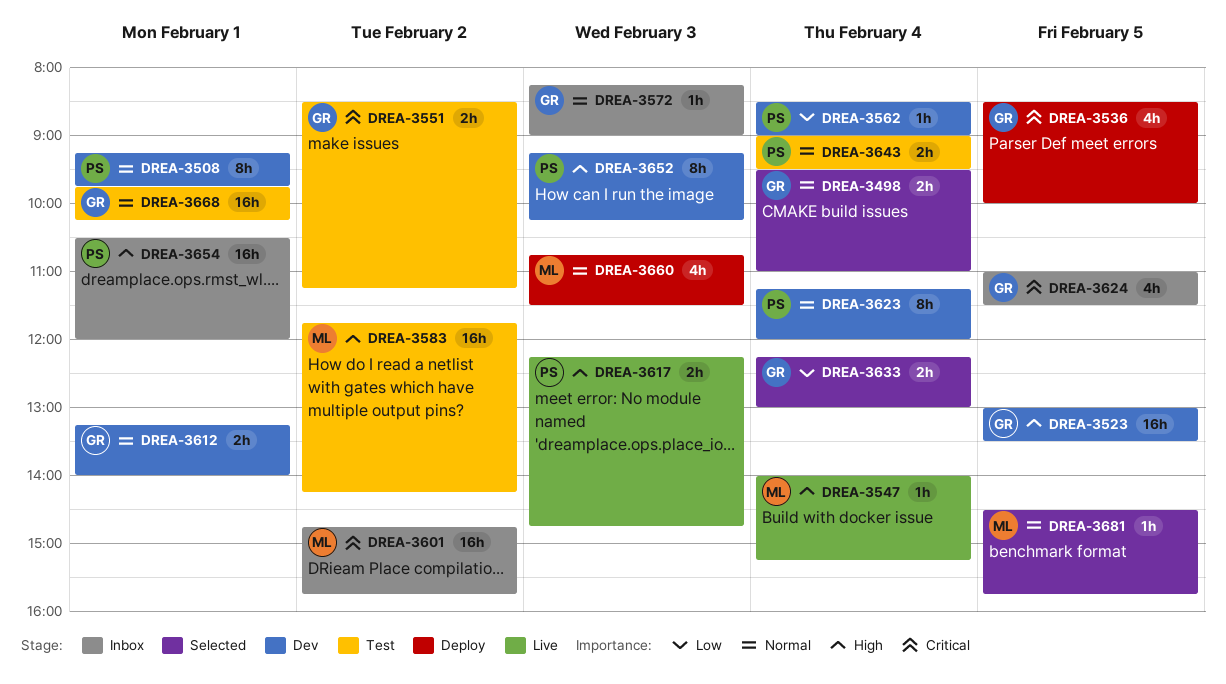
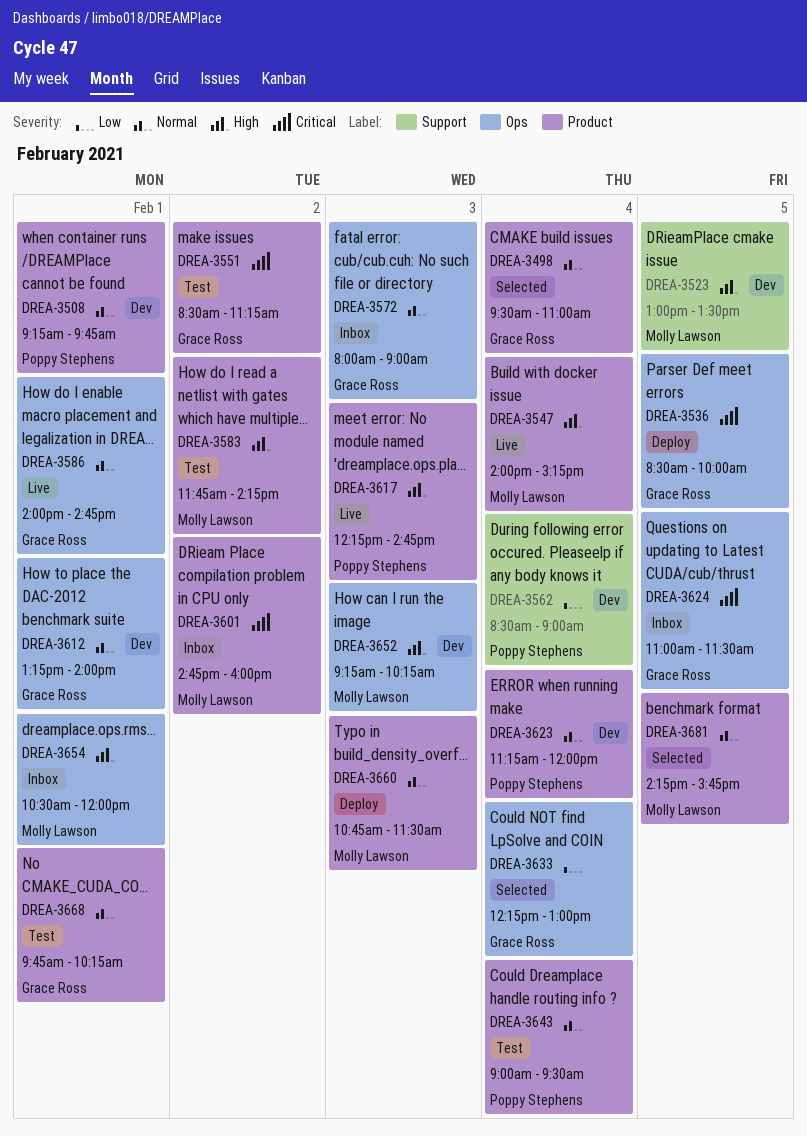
DREA-3523, owner: Grace Ross -> Molly Lawson
DREA-3572, begins: 08:15 -> 08:00
DREA-3586: none -> present
DREA-3601, ends: 15:45 -> 16:00
DREA-3652, owner: Poppy Stephens -> Molly Lawson
DREA-3654, owner: Poppy Stephens -> Molly Lawson
DREA-3681, begins: 14:30 -> 14:15

